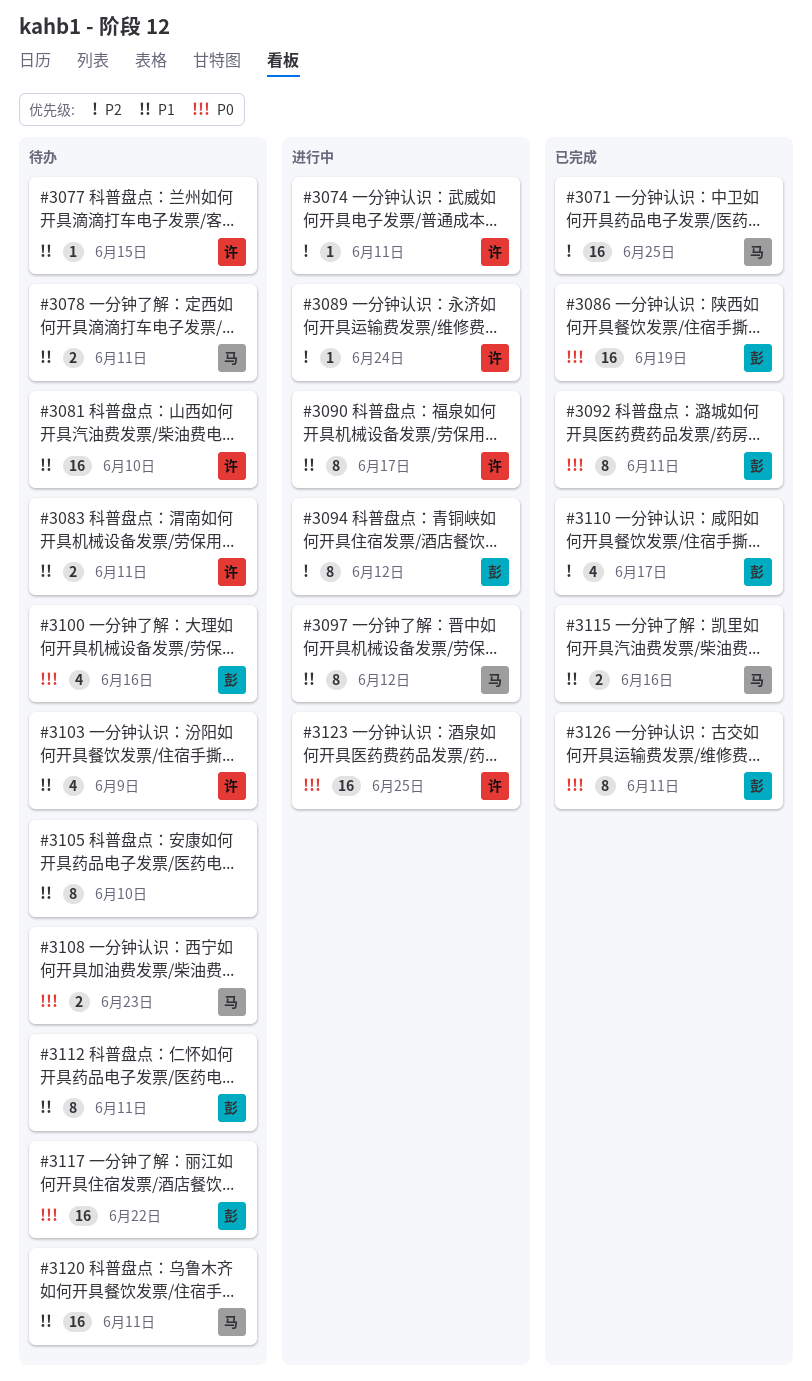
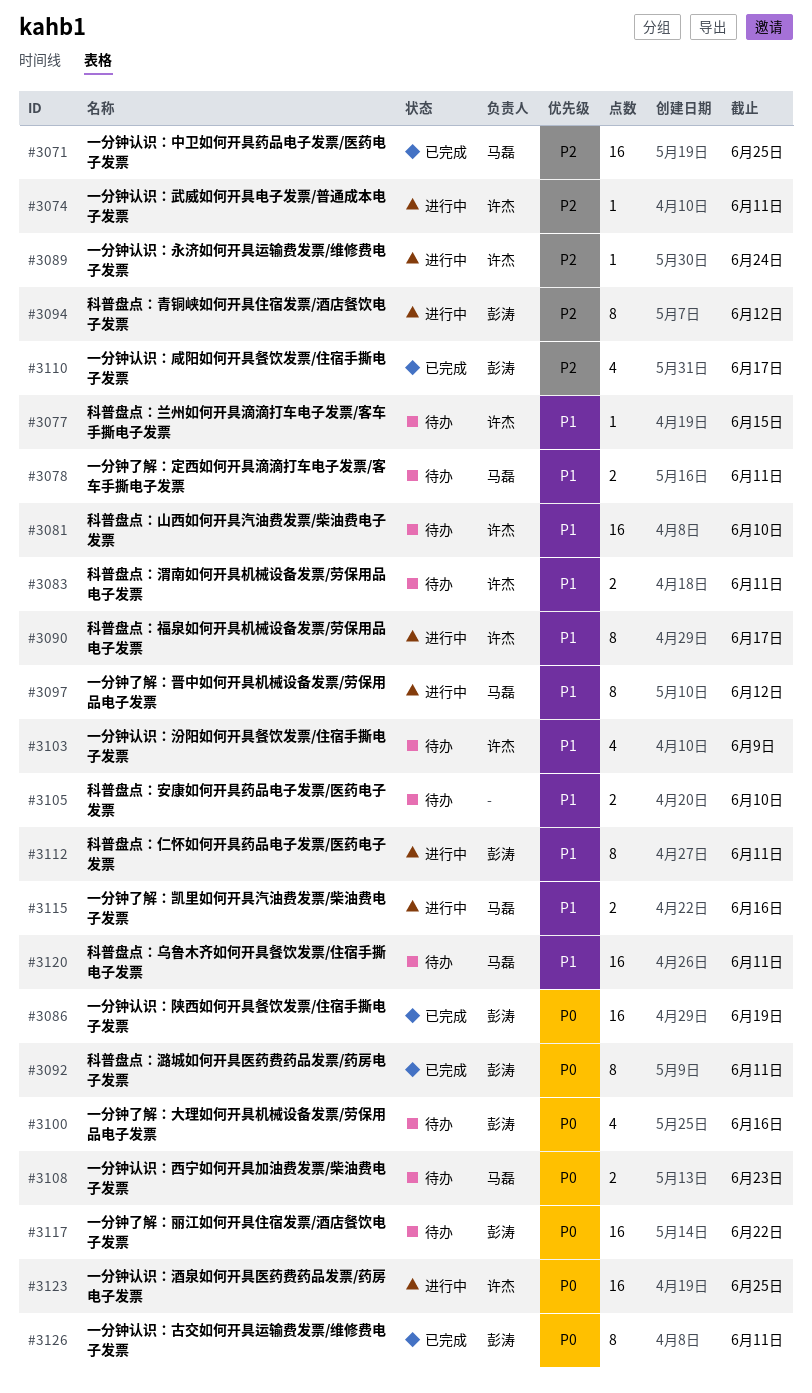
#3105, estimate: 8 -> 2
#3112, status: 待办 -> 进行中
#3115, status: 已完成 -> 进行中

